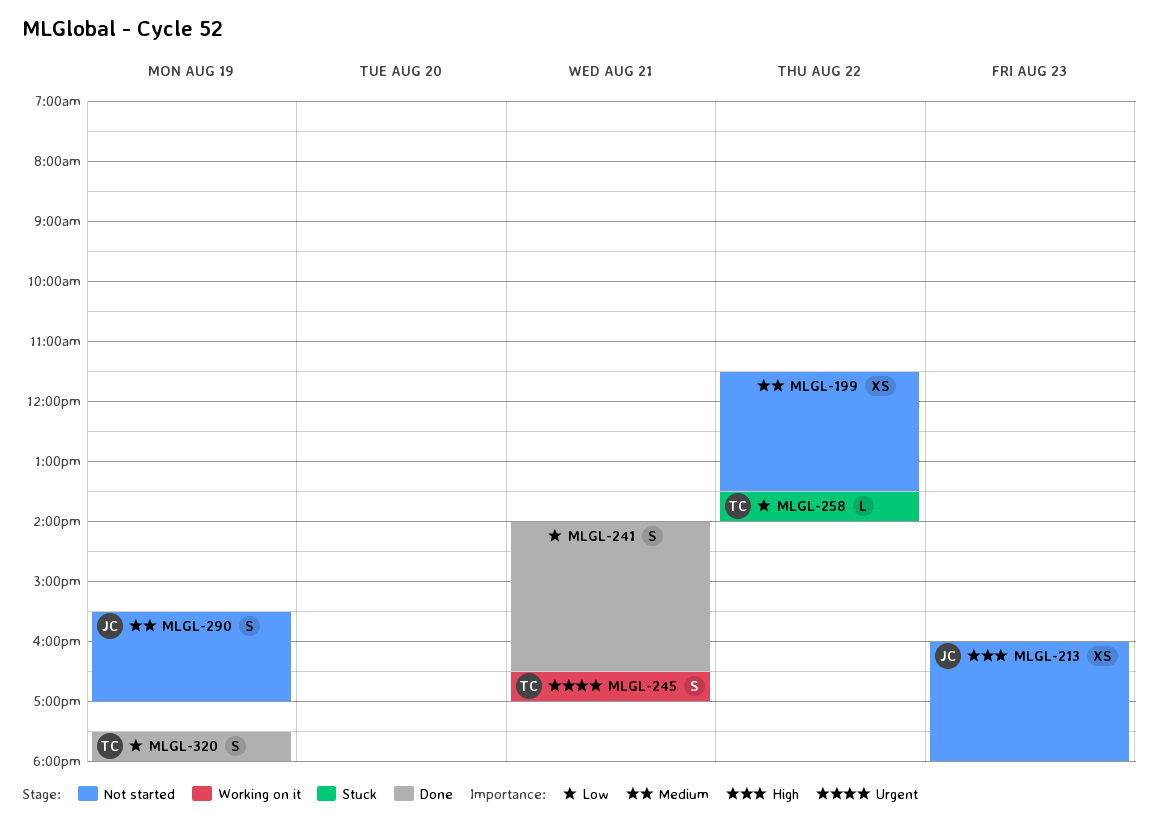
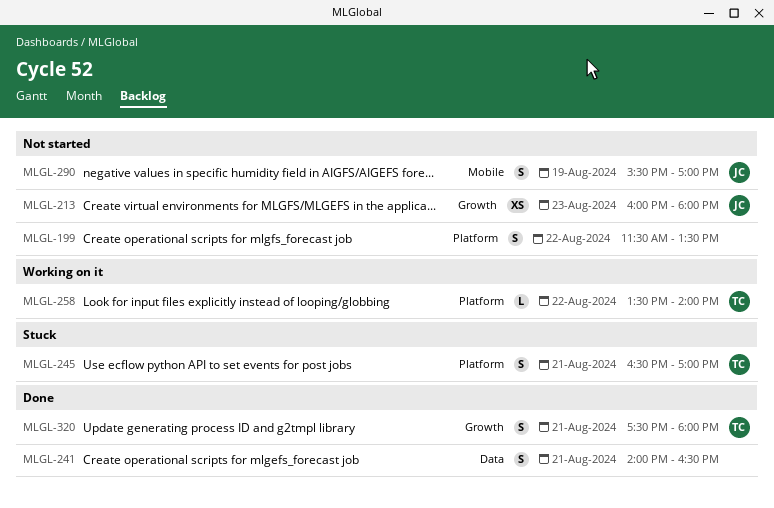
MLGL-199, estimate: XS -> S
MLGL-245, status: Working on it -> Stuck
MLGL-258, status: Stuck -> Working on it
MLGL-320, day: Aug 19 -> Aug 21

